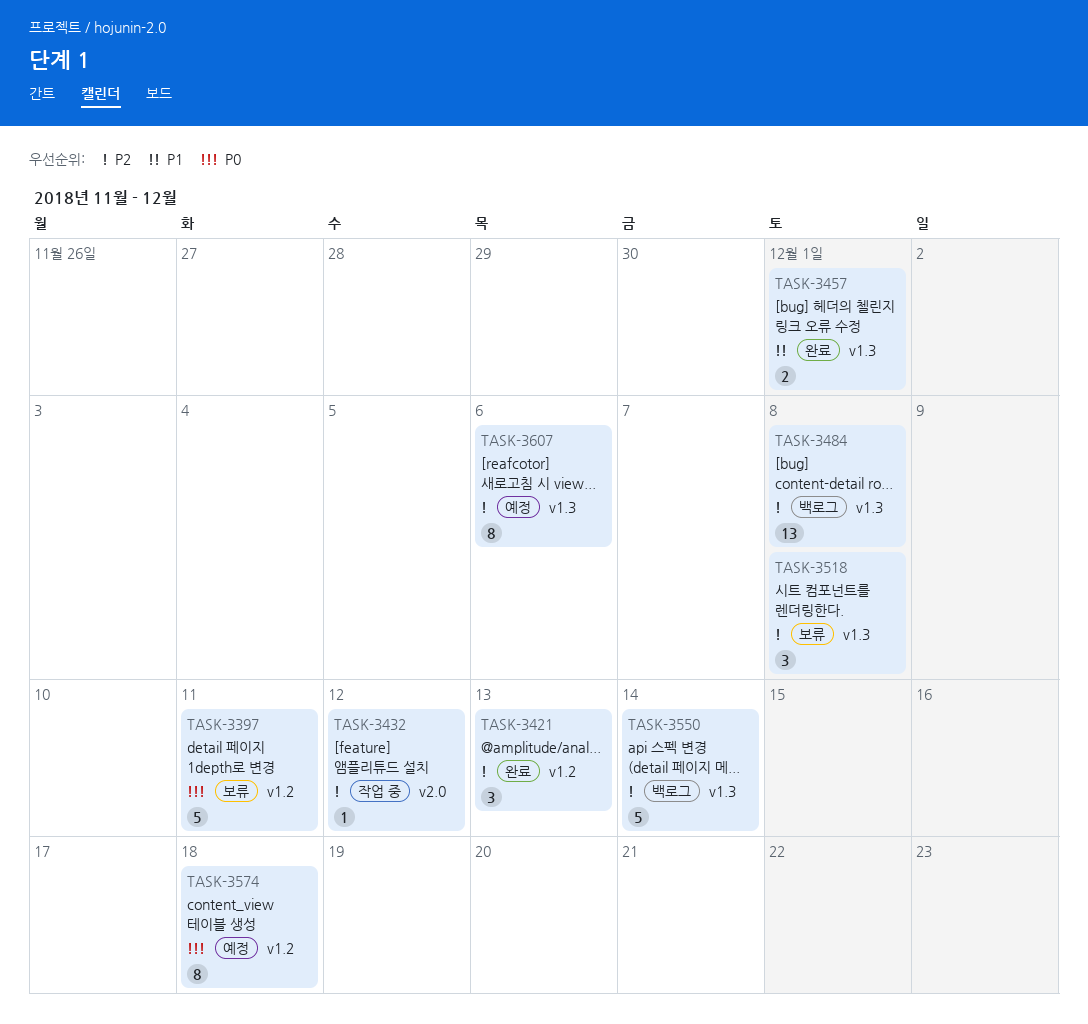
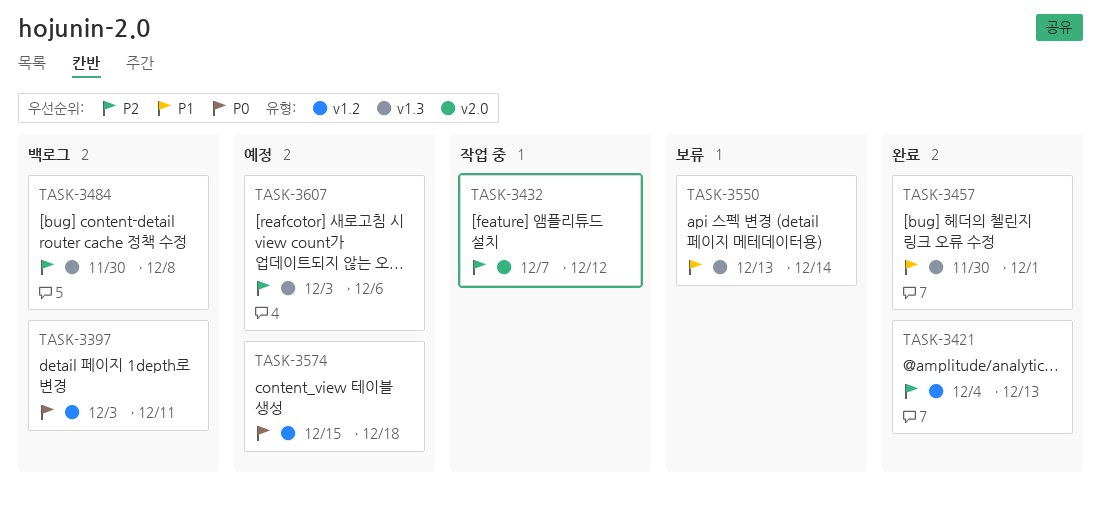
TASK-3397, status: 보류 -> 백로그
TASK-3518: present -> none
TASK-3550, status: 백로그 -> 보류
TASK-3550, priority: P2 -> P1

